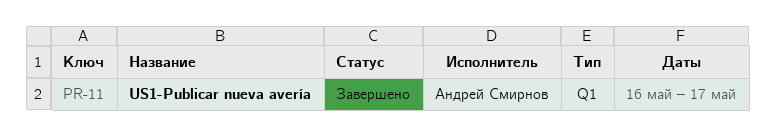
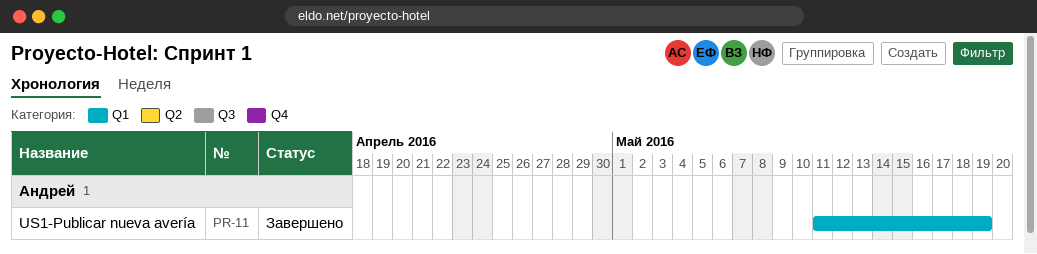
PR-11, start: May 16 -> May 11
PR-11, due: May 17 -> May 19

